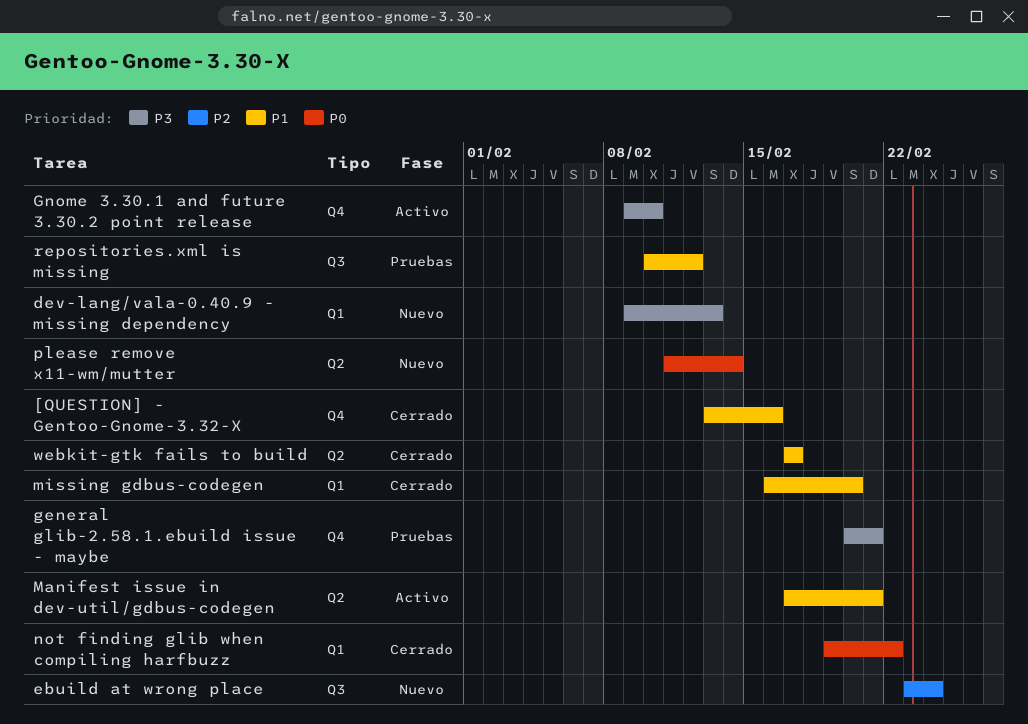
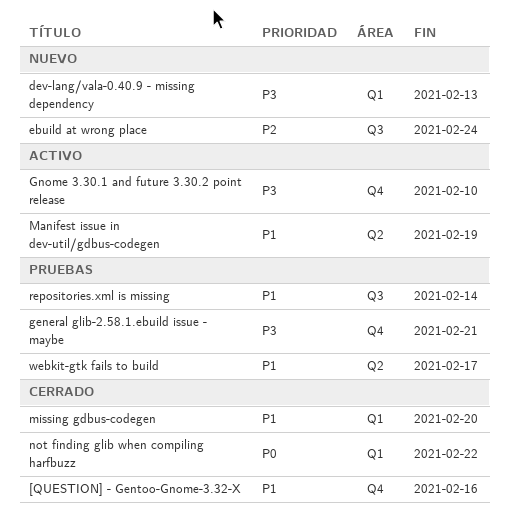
Manifest issue in dev-util/gdbus-codegen, due: Feb 21 -> Feb 19
please remove x11-wm/mutter: present -> none
repositories.xml is missing, due: Feb 12 -> Feb 14
webkit-gtk fails to build, status: Cerrado -> Pruebas

